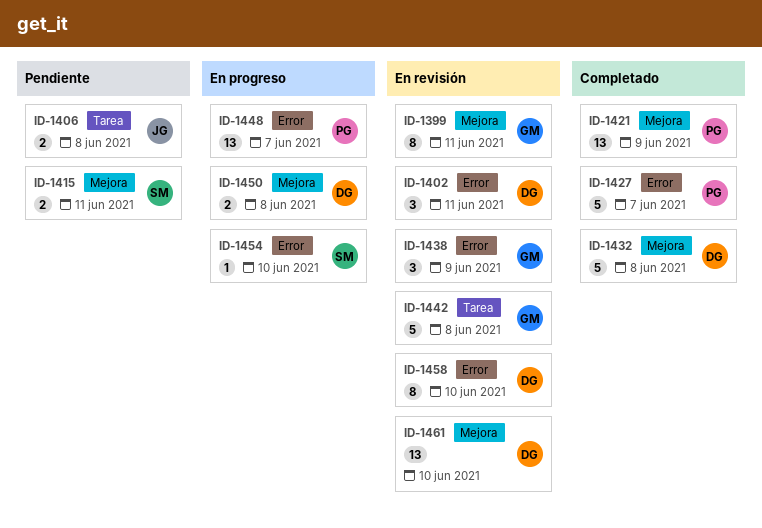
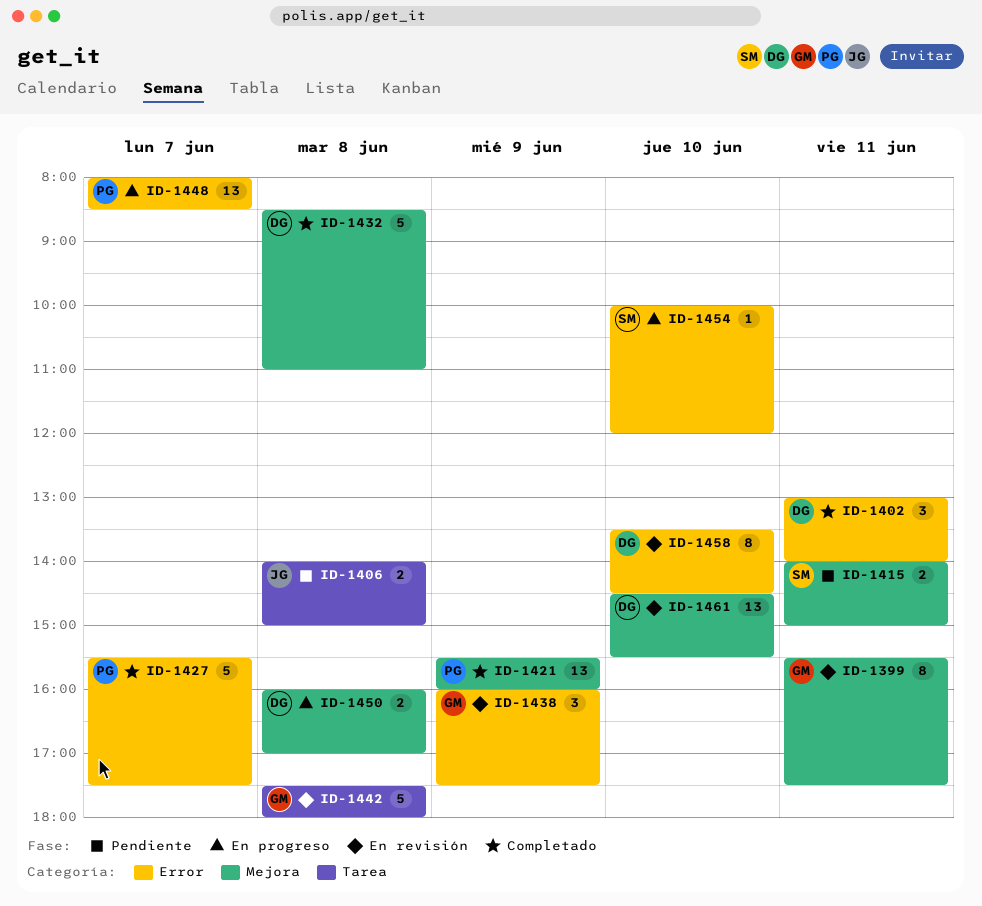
ID-1402, status: En revisión -> Completado

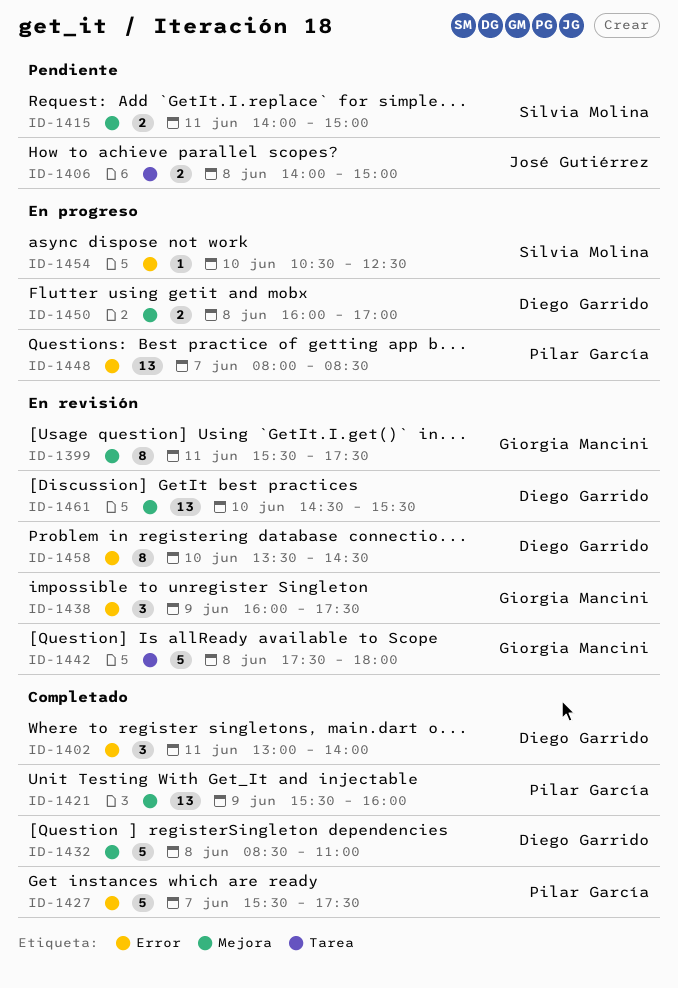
ID-1454, begins: 10:00 -> 10:30
ID-1454, ends: 12:00 -> 12:30

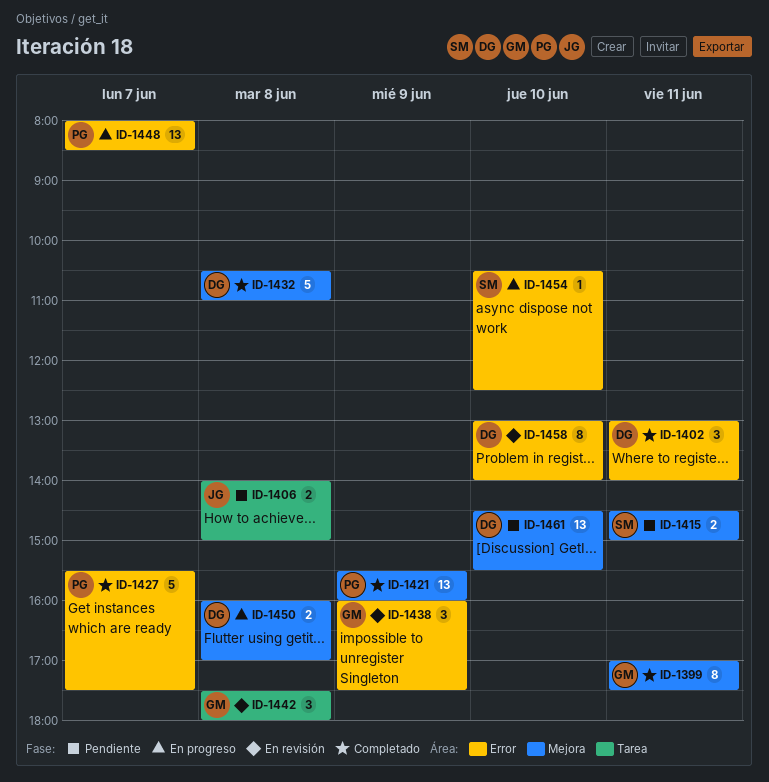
ID-1399, status: En revisión -> Completado
ID-1399, begins: 15:30 -> 17:00
ID-1415, begins: 14:00 -> 14:30
ID-1432, begins: 08:30 -> 10:30
ID-1442, estimate: 5 -> 3
ID-1458, begins: 13:30 -> 13:00
ID-1458, ends: 14:30 -> 14:00
ID-1461, status: En revisión -> Pendiente

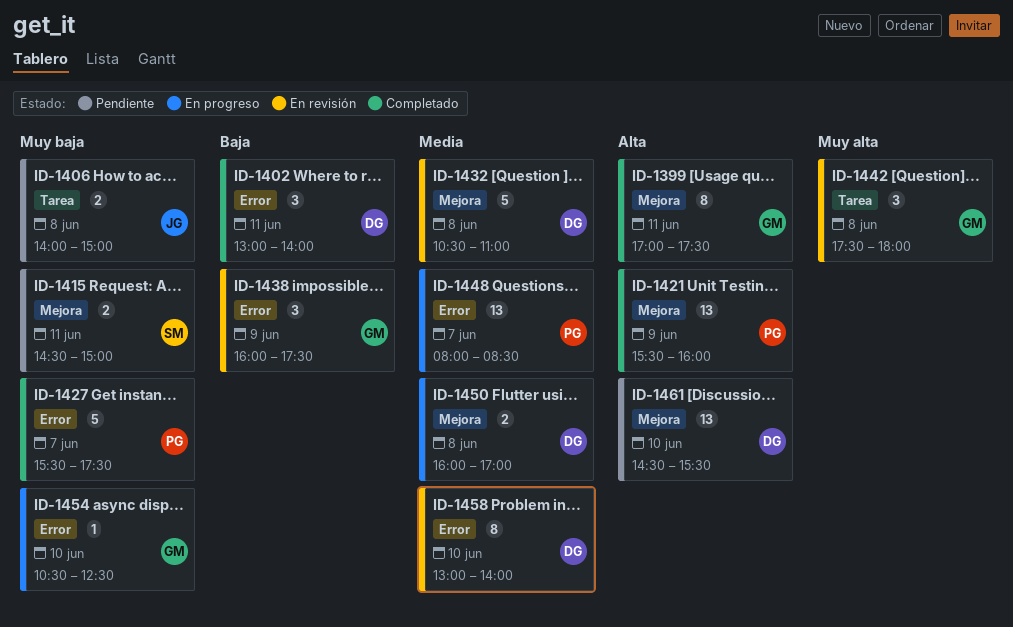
ID-1432, status: Completado -> En revisión
ID-1454, owner: SM -> GM

